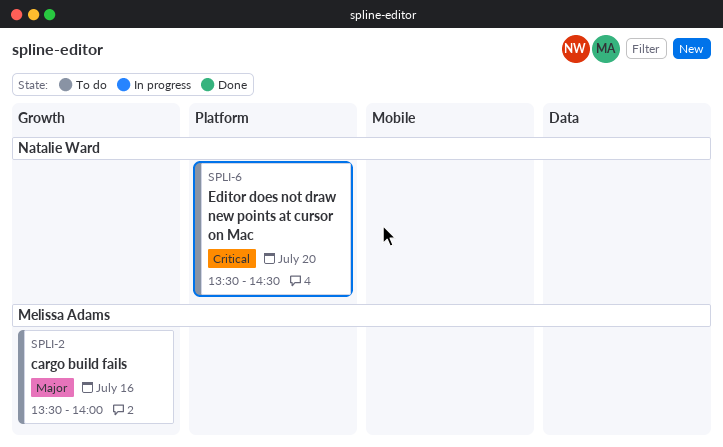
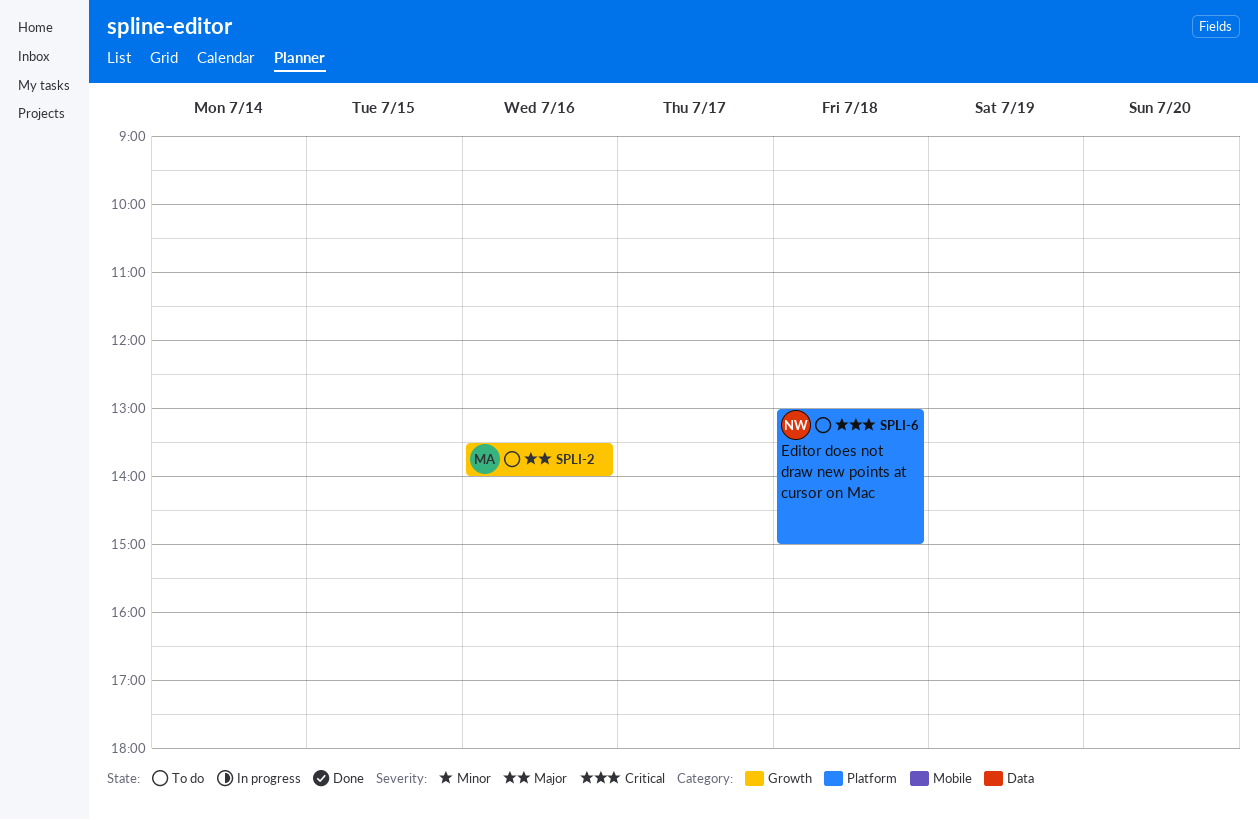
SPLI-6, day: Jul 20 -> Jul 18
SPLI-6, begins: 13:30 -> 13:00
SPLI-6, ends: 14:30 -> 15:00

